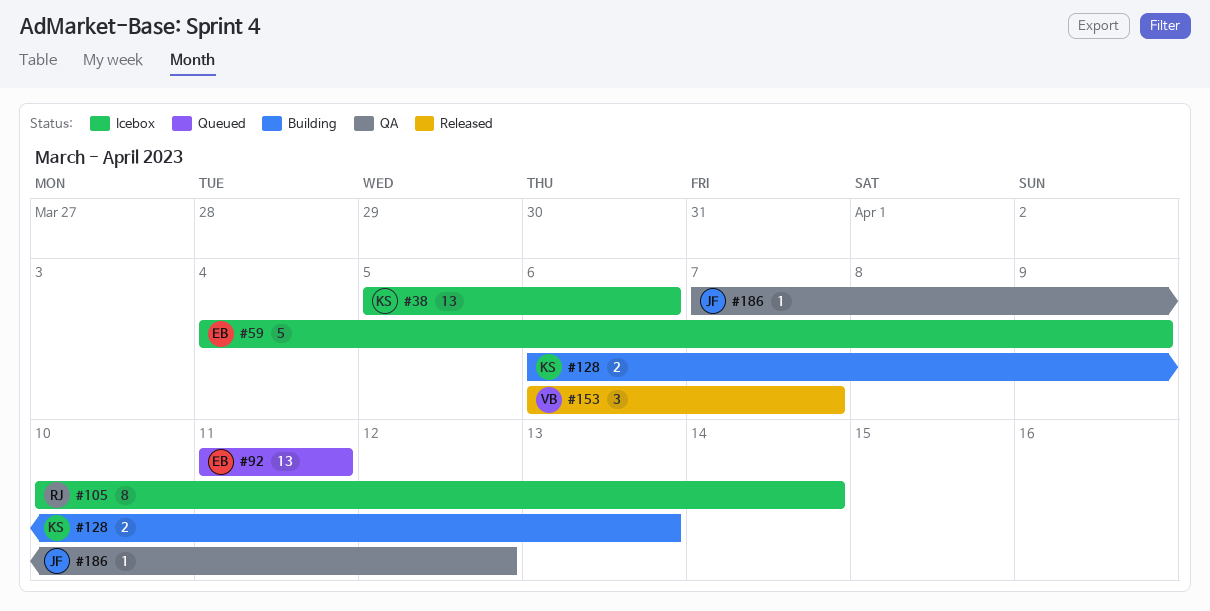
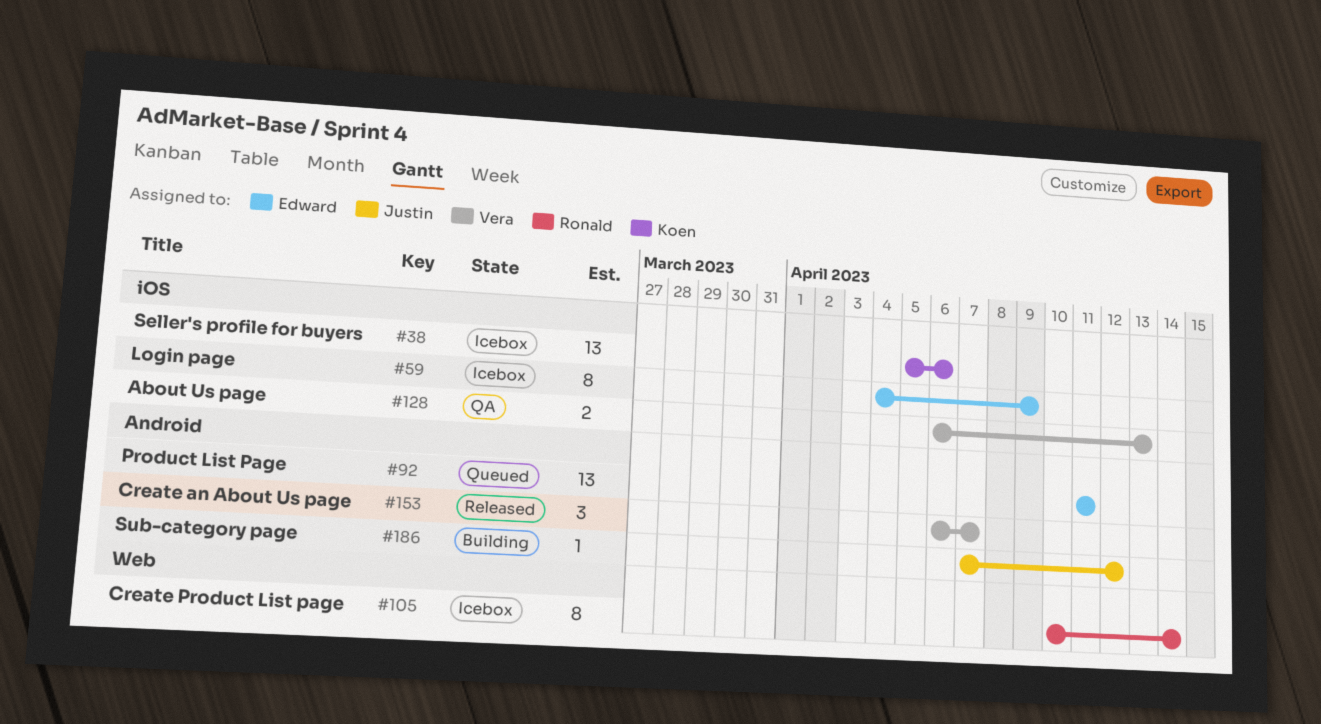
#59, estimate: 5 -> 8
#128, status: Building -> QA
#128, owner: Koen -> Vera
#186, status: QA -> Building

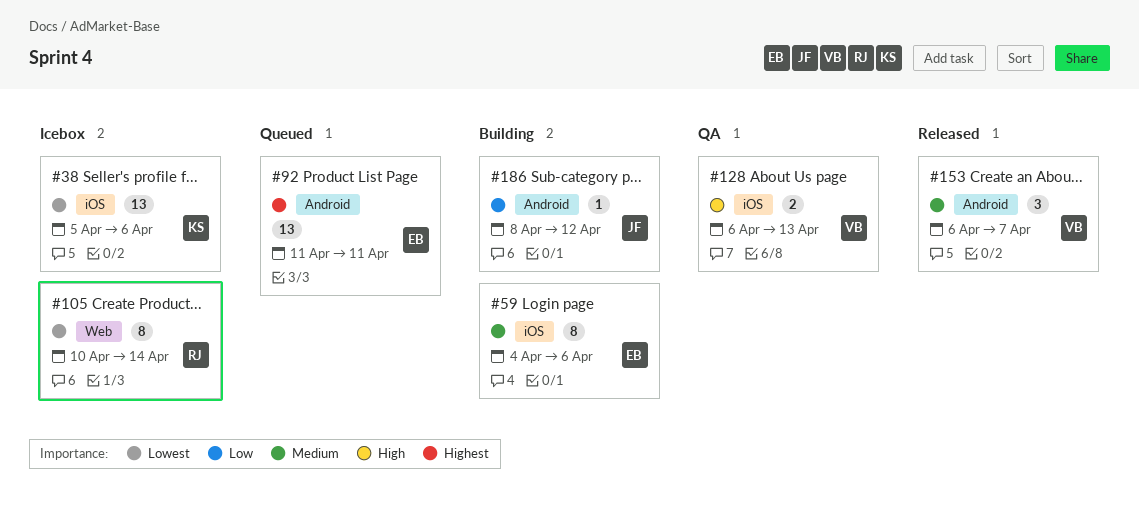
#59, status: Icebox -> Building
#59, due: Apr 9 -> Apr 6
#186, start: Apr 7 -> Apr 8

